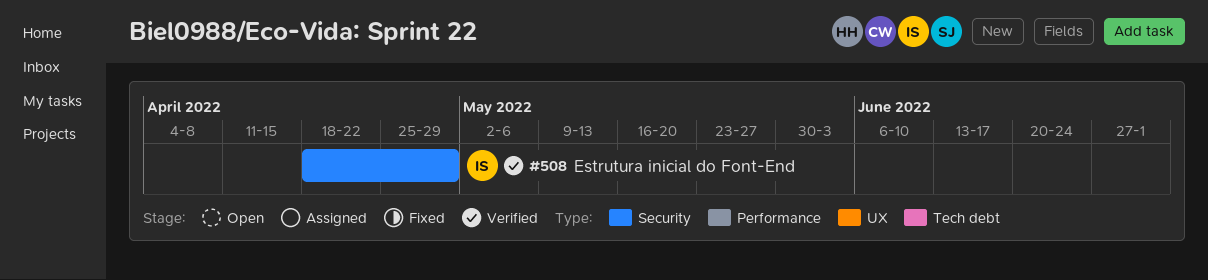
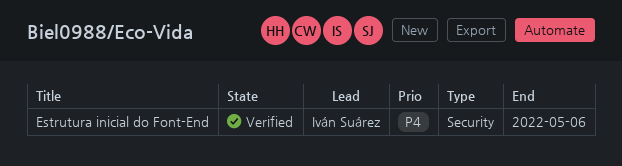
Estrutura inicial do Font-End, due: Apr 29 -> May 6

